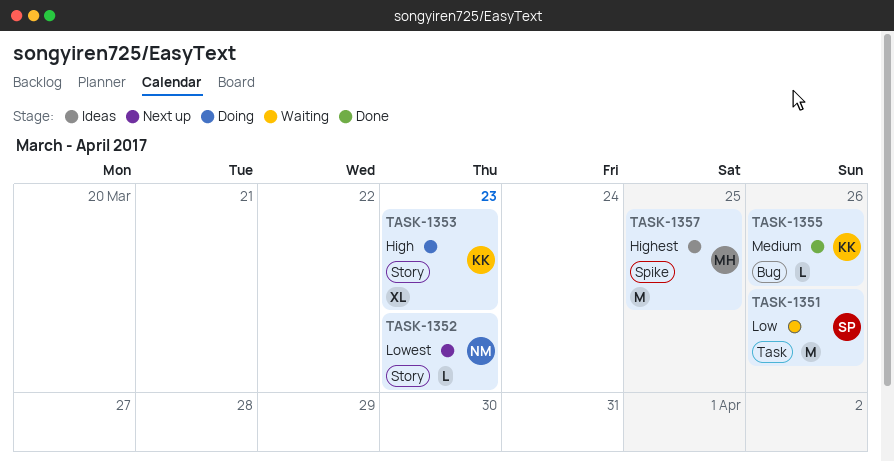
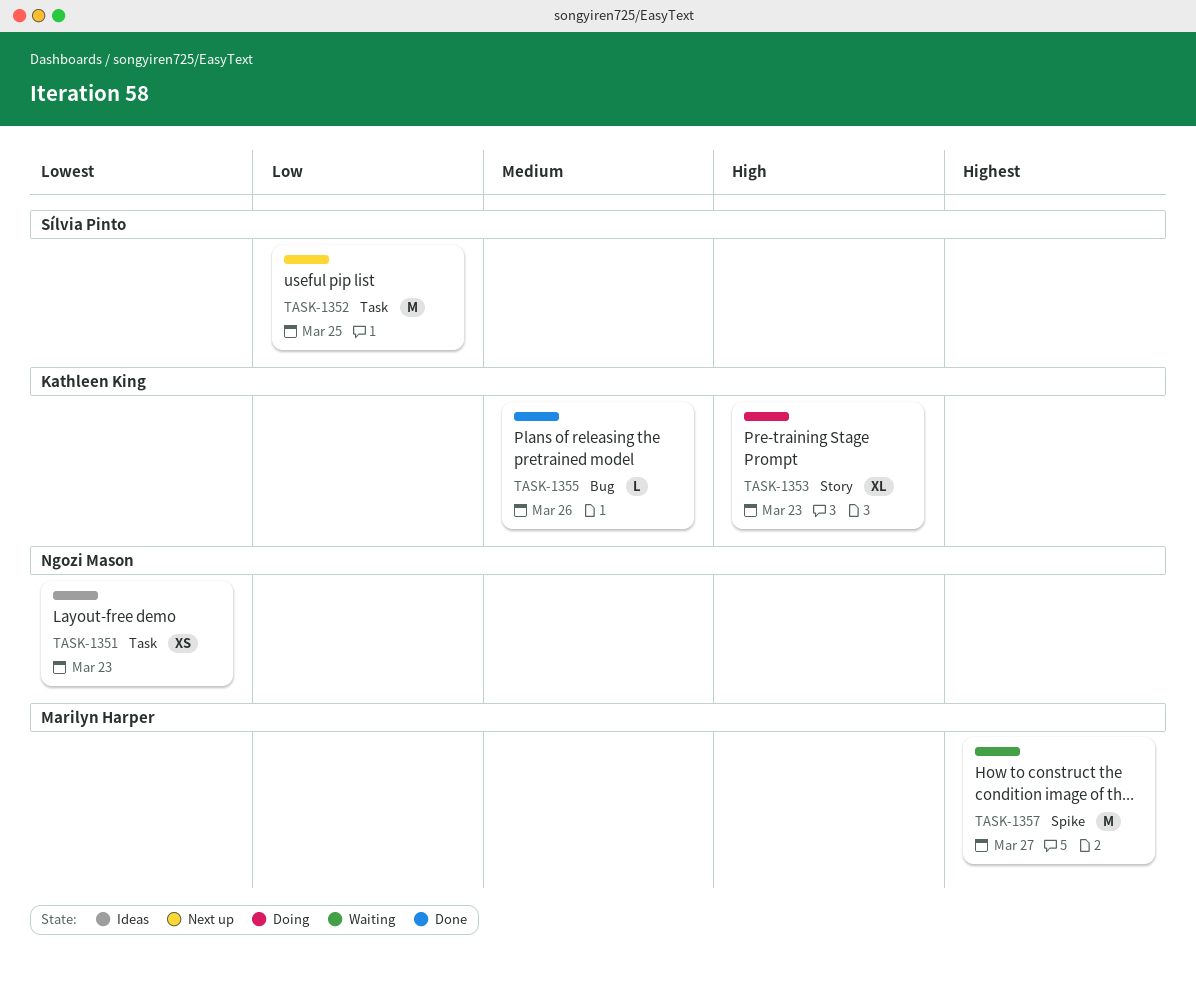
TASK-1351, status: Waiting -> Ideas
TASK-1351, owner: Sílvia Pinto -> Ngozi Mason
TASK-1351, priority: Low -> Lowest
TASK-1351, estimate: M -> XS
TASK-1351, due: Mar 26 -> Mar 23
TASK-1352, owner: Ngozi Mason -> Sílvia Pinto
TASK-1352, priority: Lowest -> Low
TASK-1352, label: Story -> Task
TASK-1352, estimate: L -> M
TASK-1352, due: Mar 23 -> Mar 25
TASK-1357, status: Ideas -> Waiting
TASK-1357, due: Mar 25 -> Mar 27

